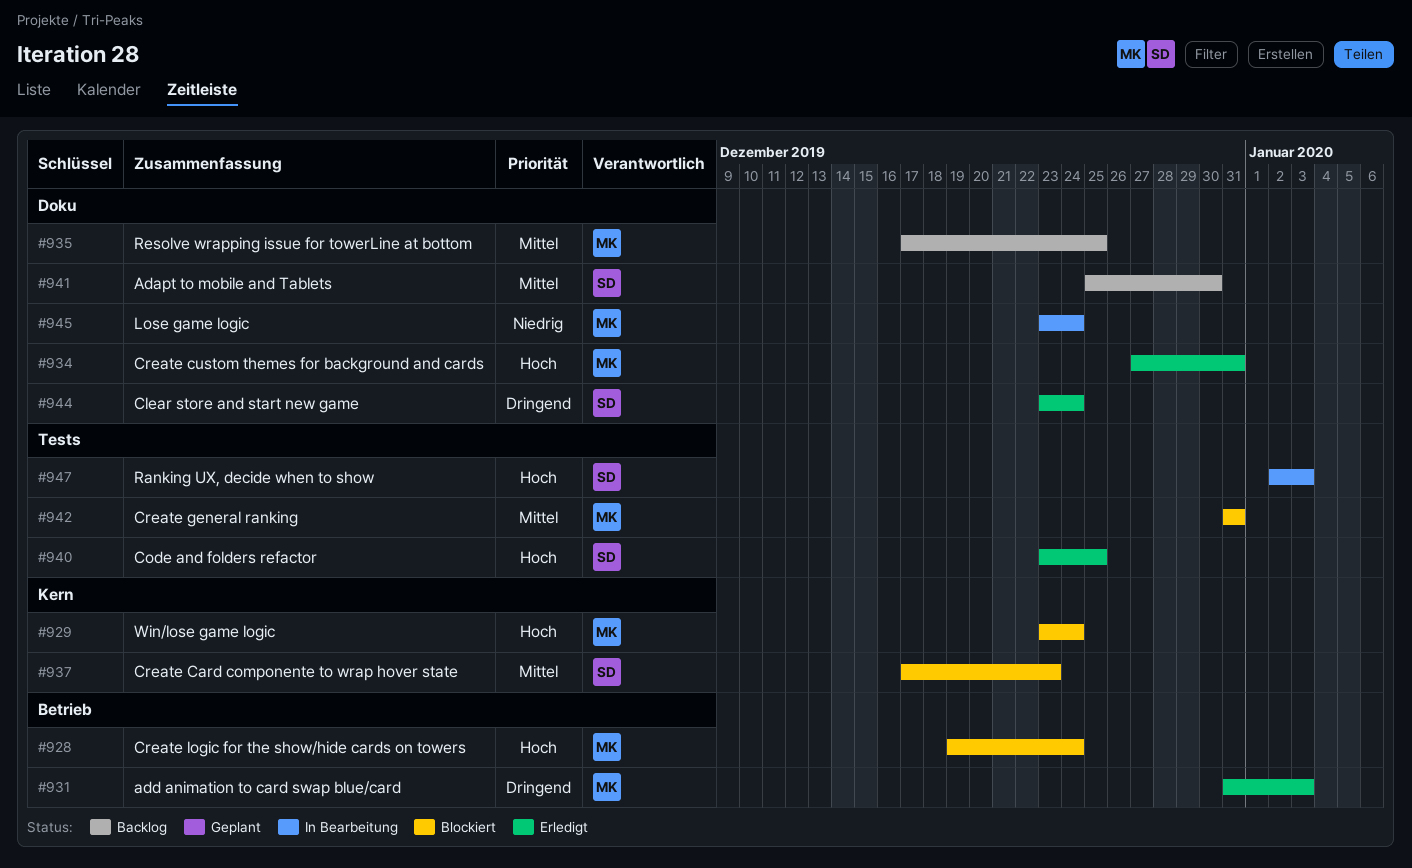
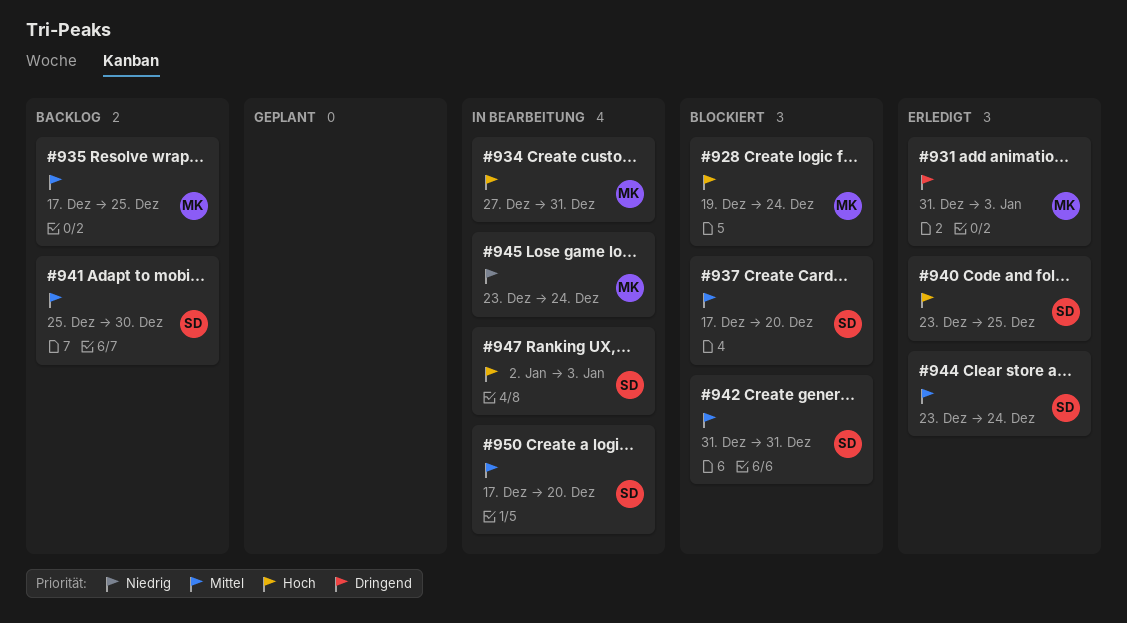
#929: present -> none
#934, status: Erledigt -> In Bearbeitung
#937, due: Dec 23 -> Dec 20
#942, owner: MK -> SD
#944, priority: Dringend -> Mittel
#950: none -> present

